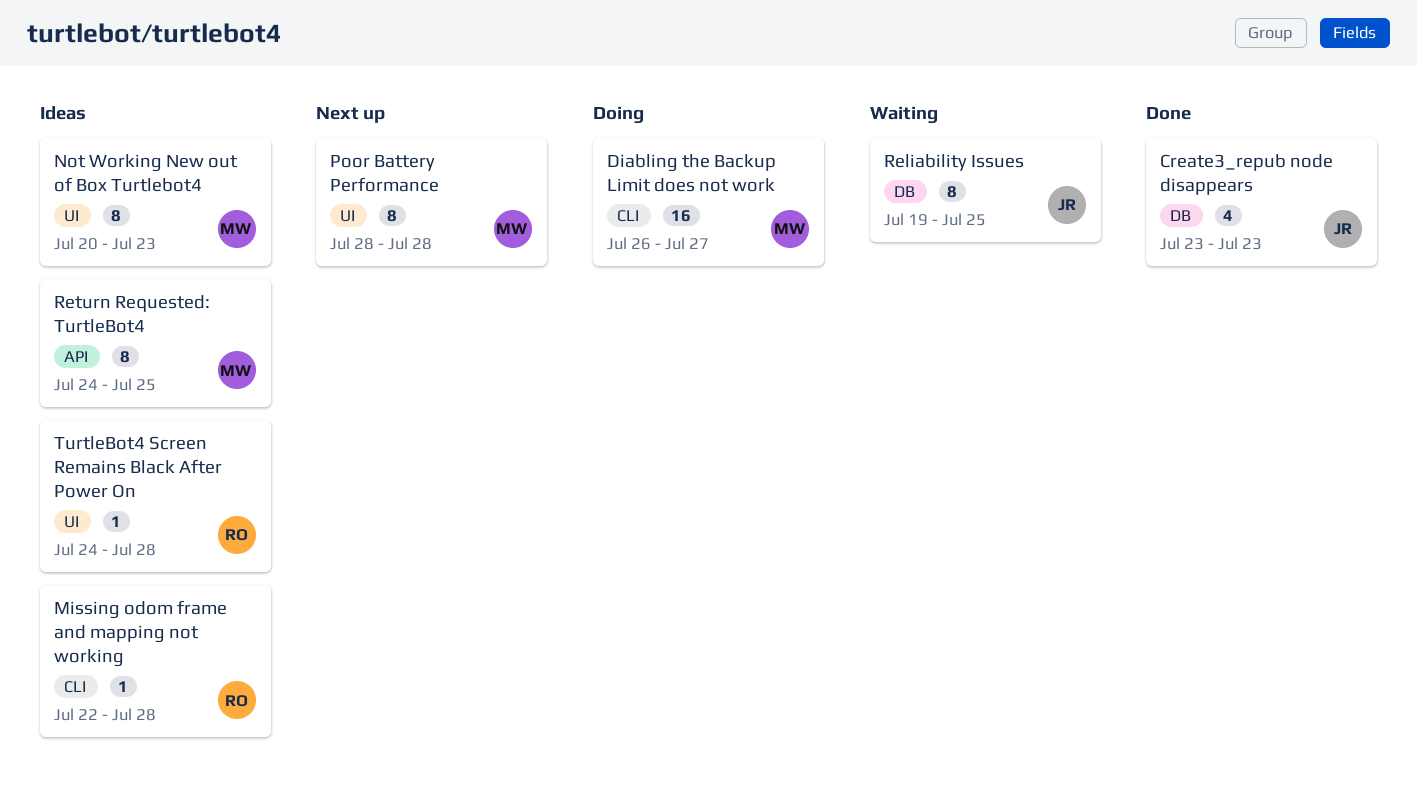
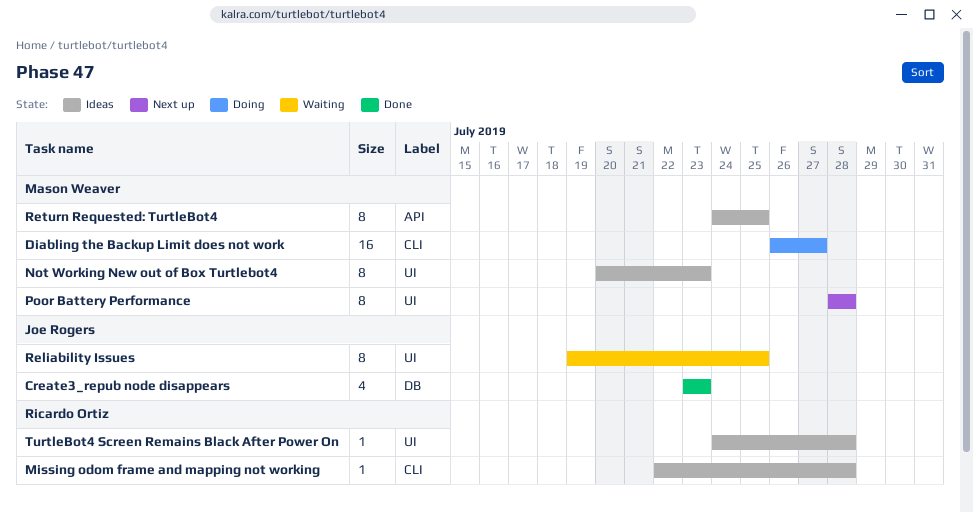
Reliability Issues, label: DB -> UI

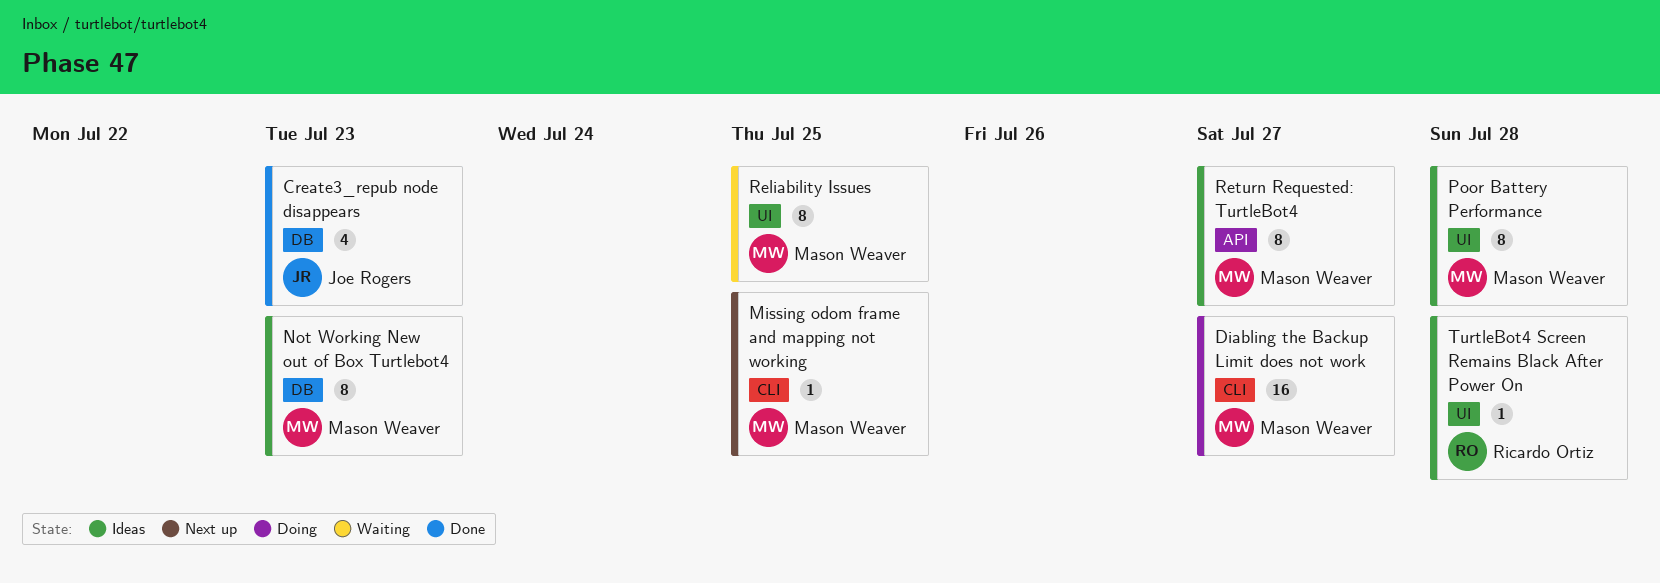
Missing odom frame and mapping not working, status: Ideas -> Next up
Missing odom frame and mapping not working, owner: Ricardo Ortiz -> Mason Weaver
Missing odom frame and mapping not working, due: Jul 28 -> Jul 25
Not Working New out of Box Turtlebot4, label: UI -> DB
Poor Battery Performance, status: Next up -> Ideas
Reliability Issues, owner: Joe Rogers -> Mason Weaver
Return Requested: TurtleBot4, due: Jul 25 -> Jul 27

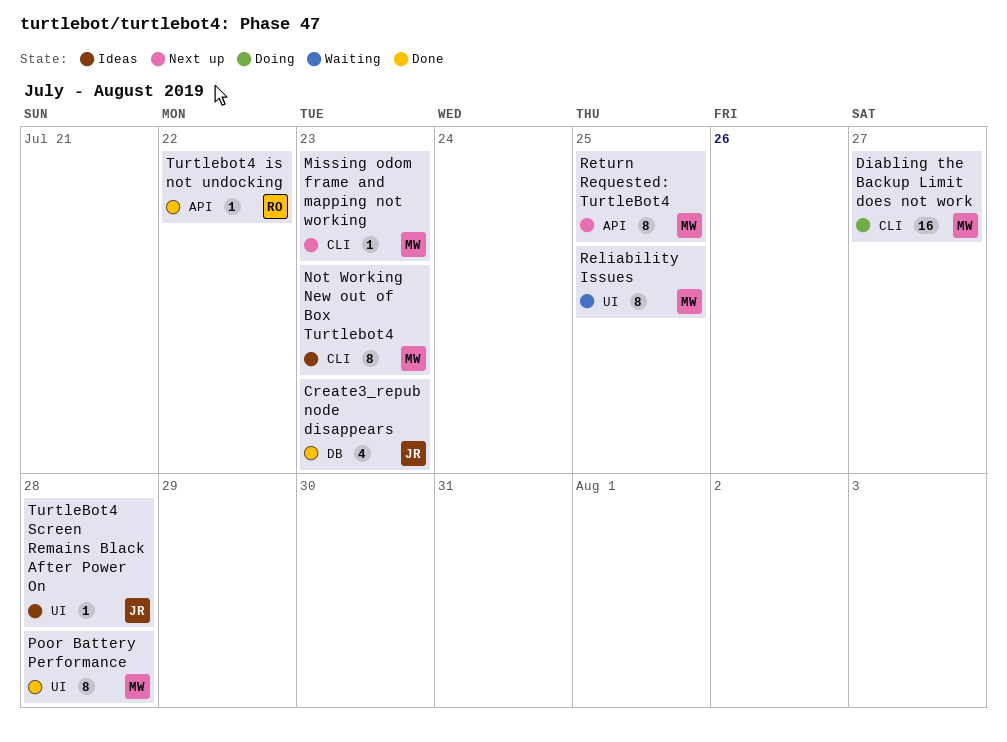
Missing odom frame and mapping not working, due: Jul 25 -> Jul 23
Not Working New out of Box Turtlebot4, label: DB -> CLI
Poor Battery Performance, status: Ideas -> Done
Return Requested: TurtleBot4, status: Ideas -> Next up
Return Requested: TurtleBot4, due: Jul 27 -> Jul 25
Turtlebot4 is not undocking: none -> present
TurtleBot4 Screen Remains Black After Power On, owner: Ricardo Ortiz -> Joe Rogers

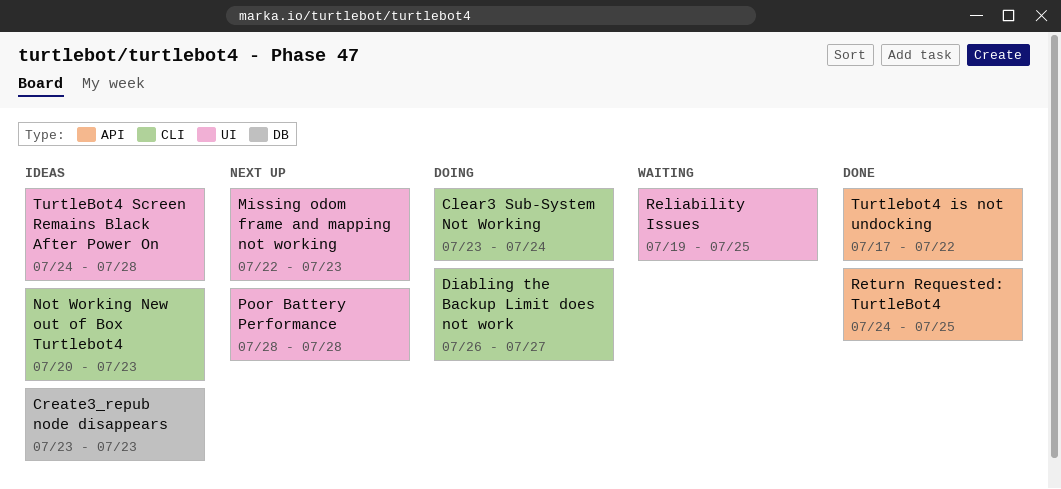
Clear3 Sub-System Not Working: none -> present
Create3_repub node disappears, status: Done -> Ideas
Missing odom frame and mapping not working, label: CLI -> UI
Poor Battery Performance, status: Done -> Next up
Return Requested: TurtleBot4, status: Next up -> Done

